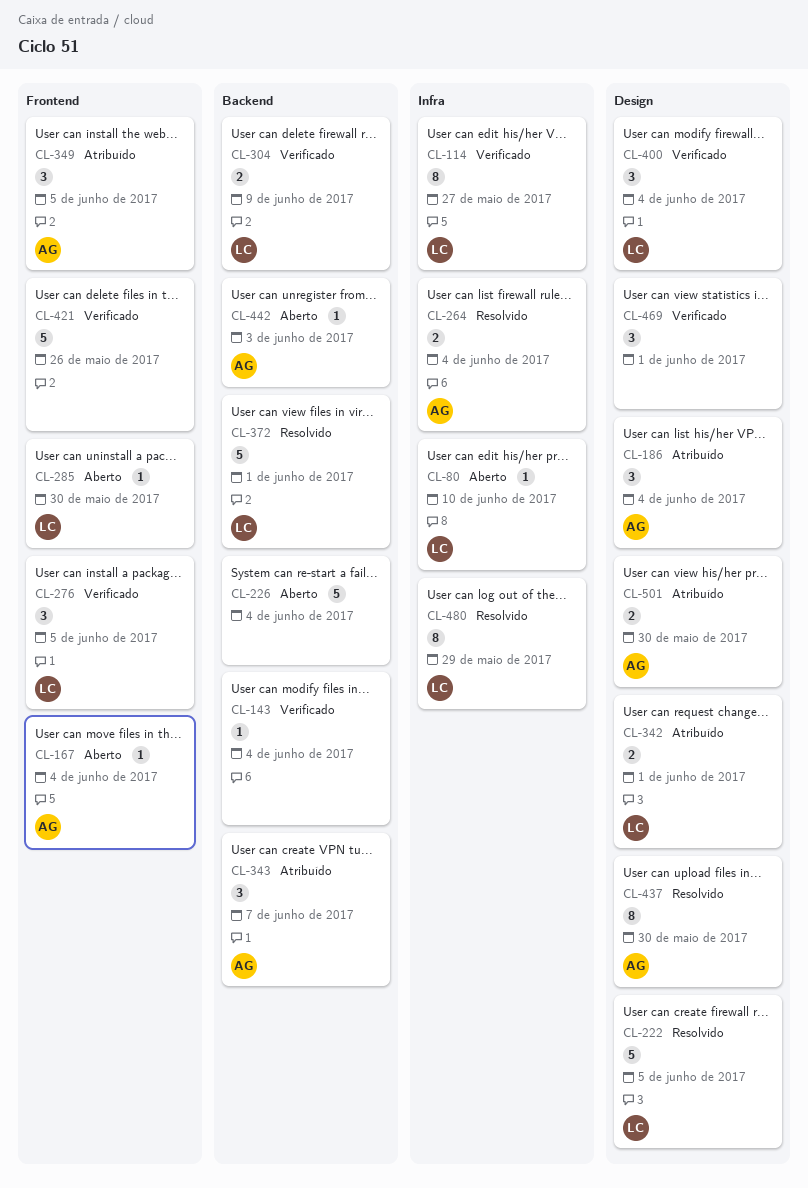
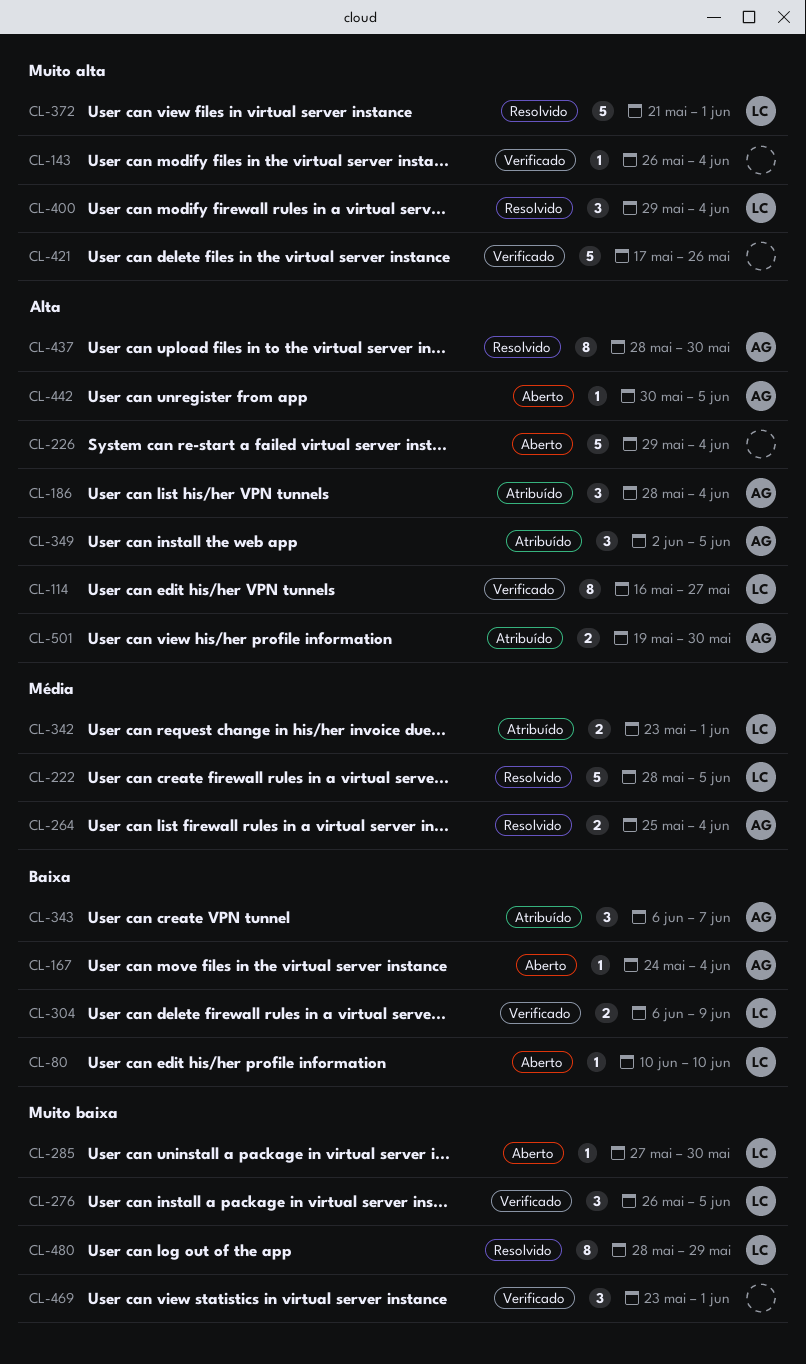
CL-400, status: Verificado -> Resolvido
CL-442, due: Jun 3 -> Jun 5

